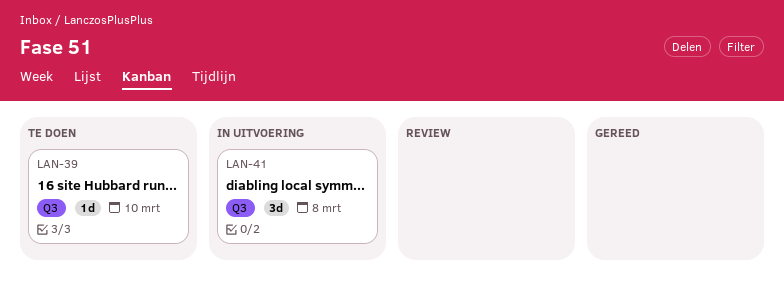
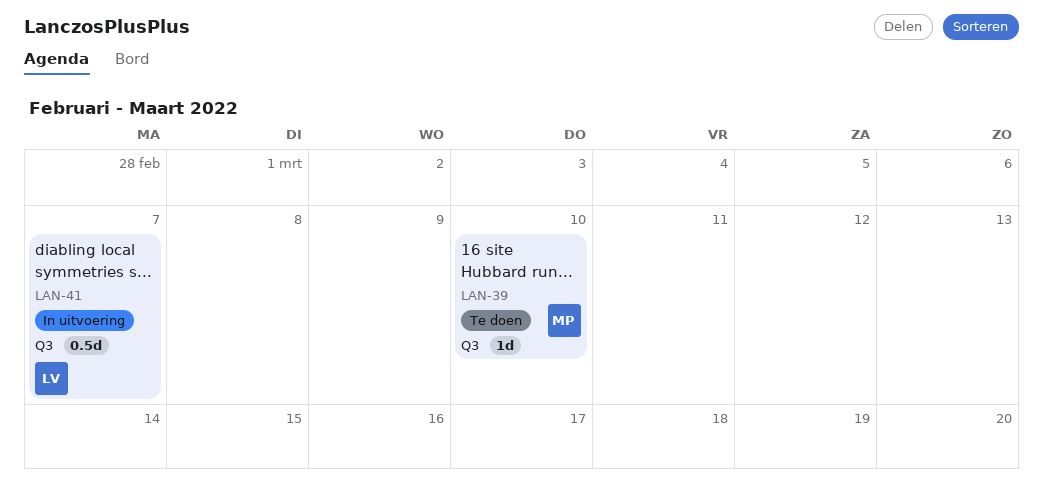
LAN-41, estimate: 3d -> 0.5d
LAN-41, due: Mar 8 -> Mar 7

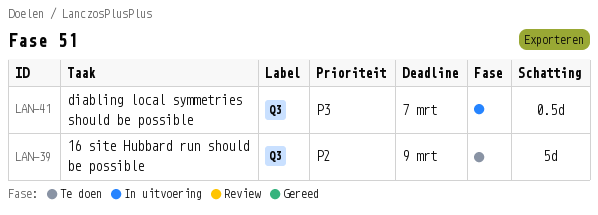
LAN-39, estimate: 1d -> 5d
LAN-39, due: Mar 10 -> Mar 9

